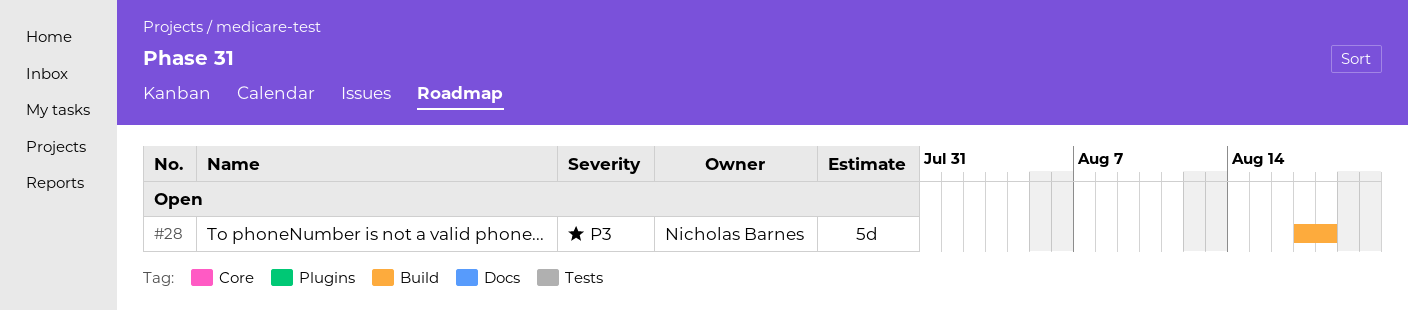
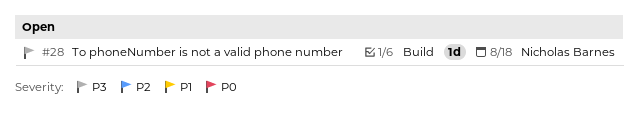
#28, estimate: 5d -> 1d

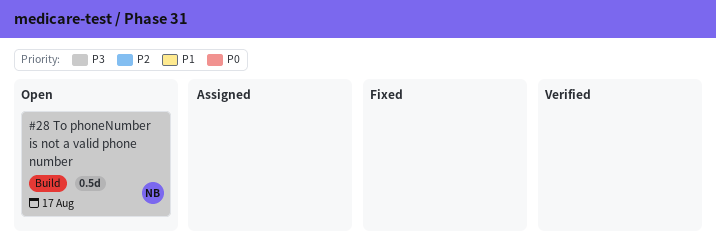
#28, estimate: 1d -> 0.5d
#28, due: Aug 18 -> Aug 17

